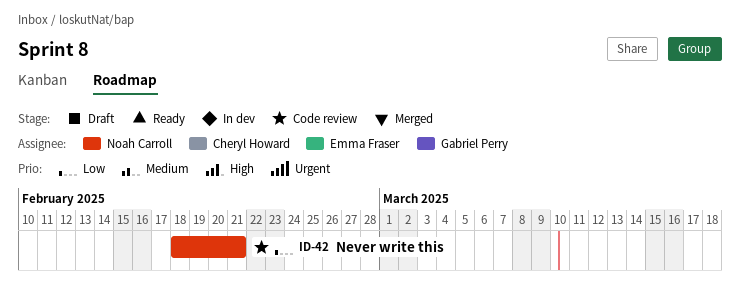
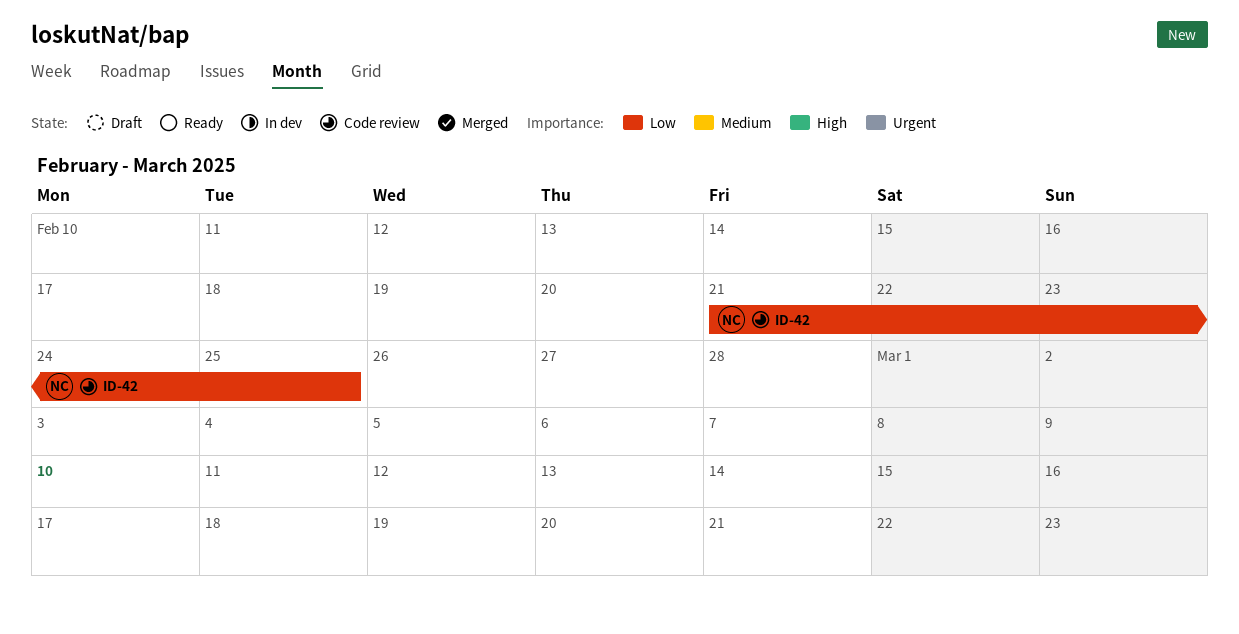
ID-42, start: Feb 18 -> Feb 21
ID-42, due: Feb 21 -> Feb 25

